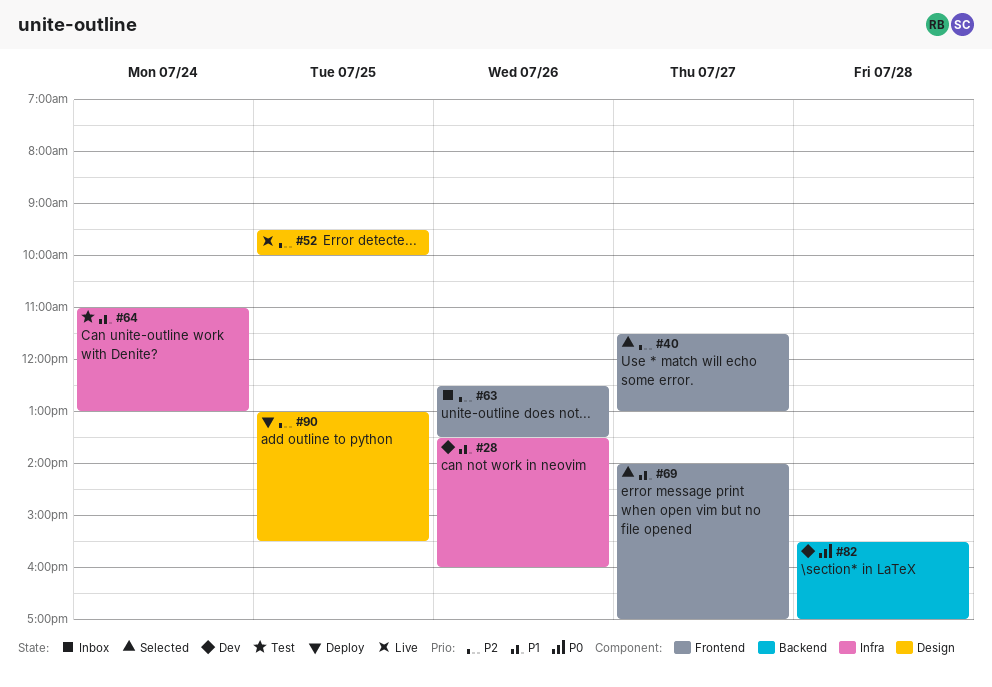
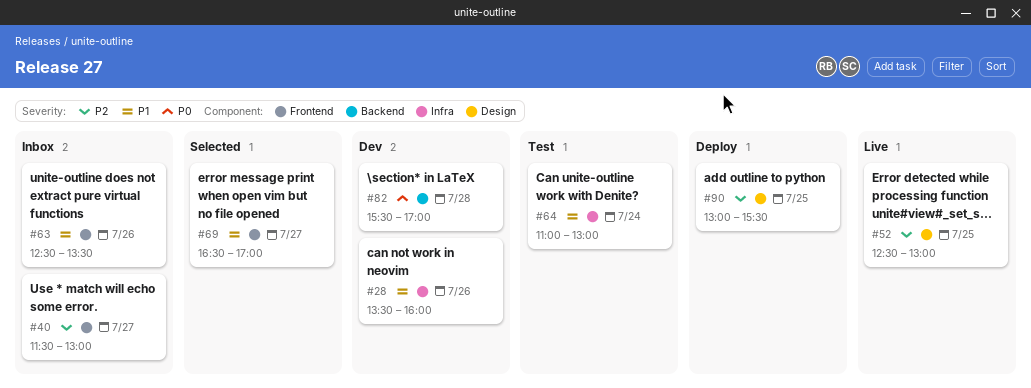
#40, status: Selected -> Inbox
#52, begins: 09:30 -> 12:30
#52, ends: 10:00 -> 13:00
#63, priority: P2 -> P1
#69, begins: 14:00 -> 16:30

